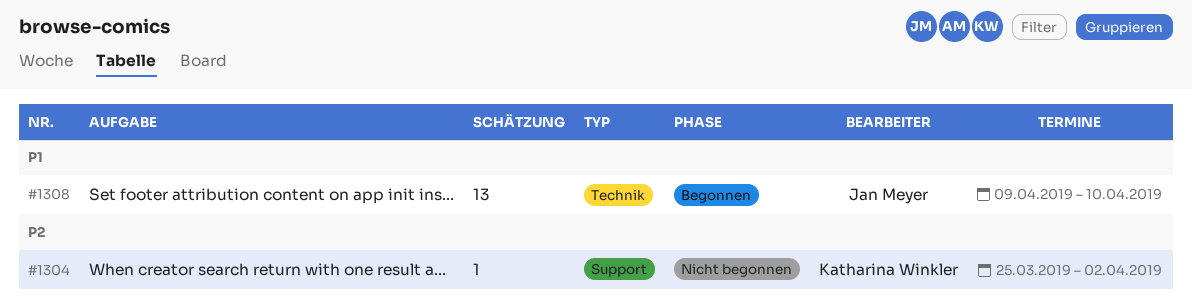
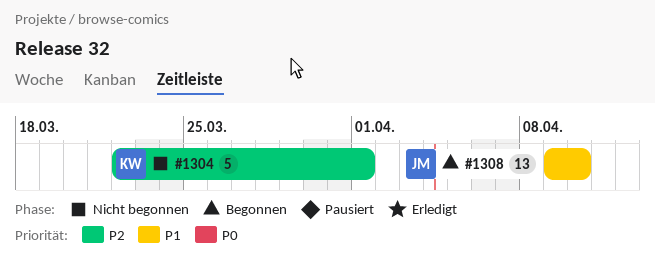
#1304, estimate: 1 -> 5
#1304, start: Mar 25 -> Mar 22
#1304, due: Apr 2 -> Apr 1

